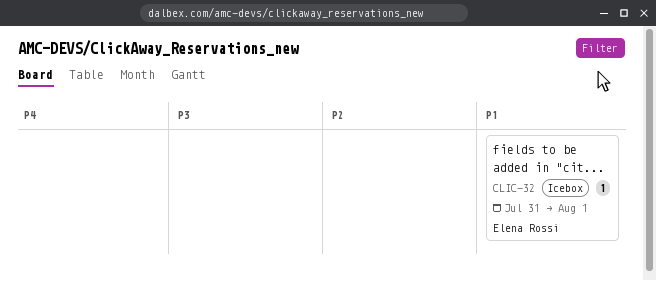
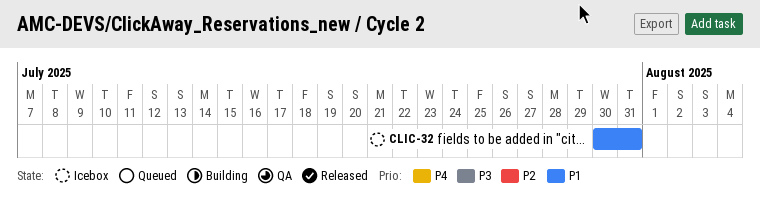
CLIC-32, start: Jul 31 -> Jul 30
CLIC-32, due: Aug 1 -> Jul 31

